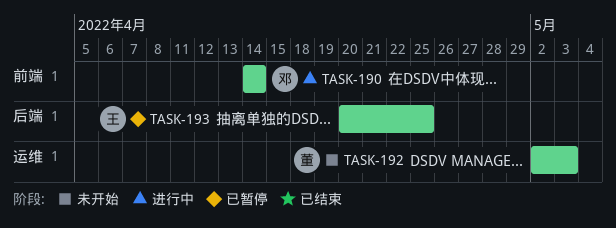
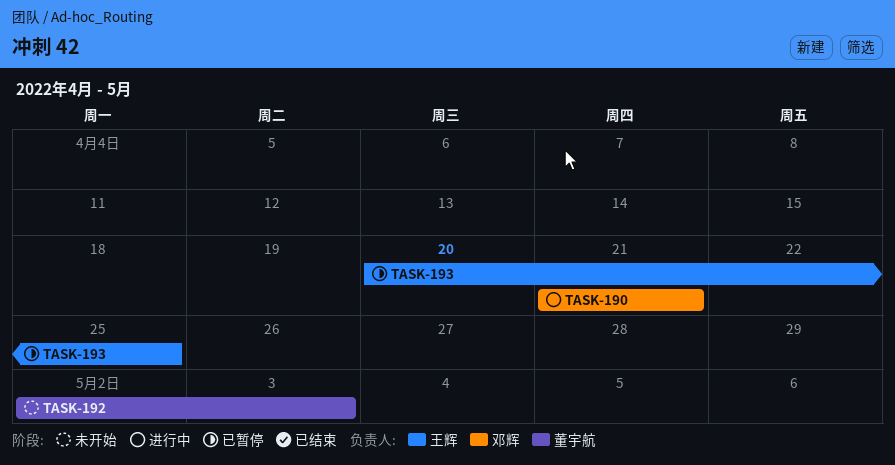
TASK-190, start: Apr 14 -> Apr 21
TASK-190, due: Apr 14 -> Apr 21

